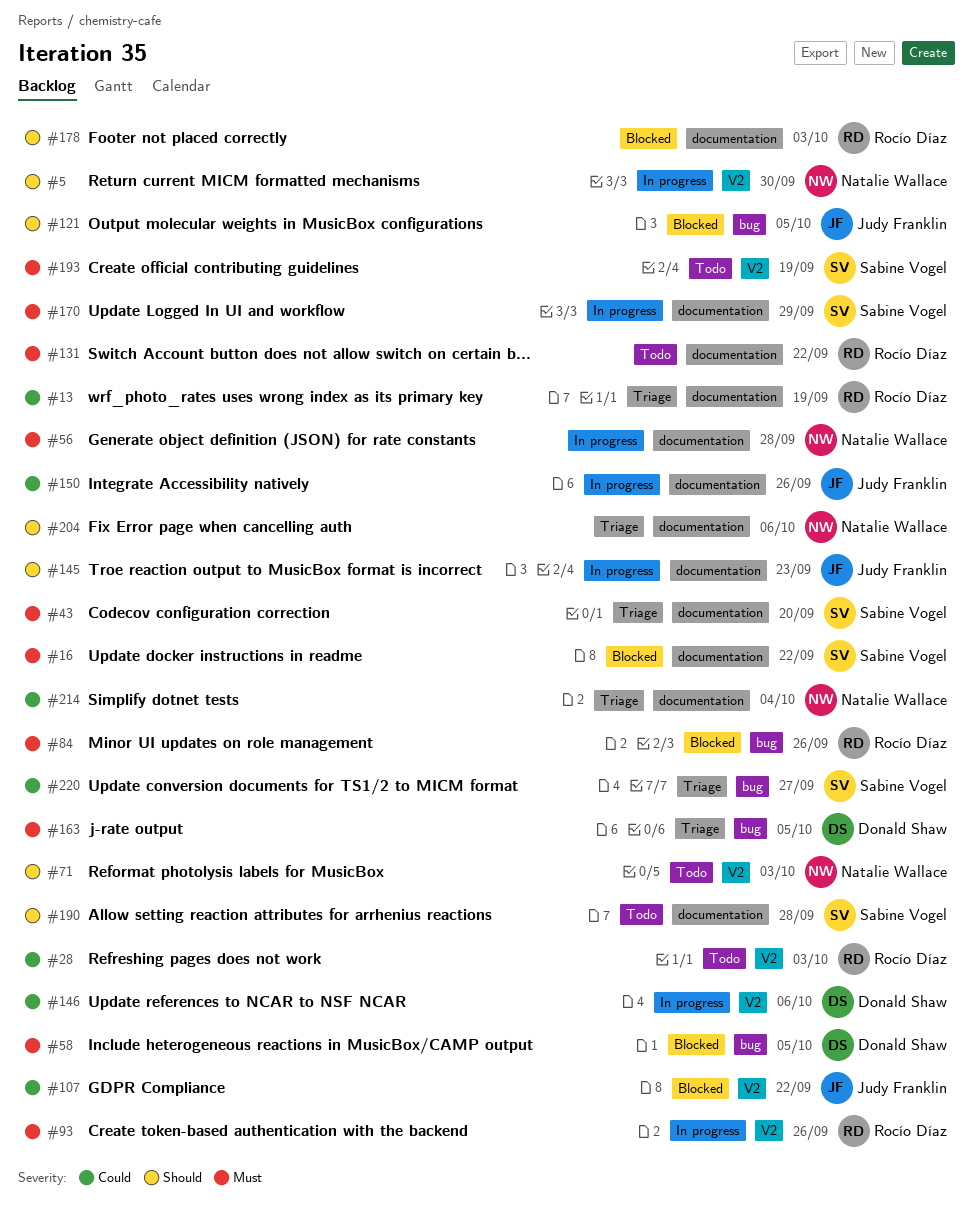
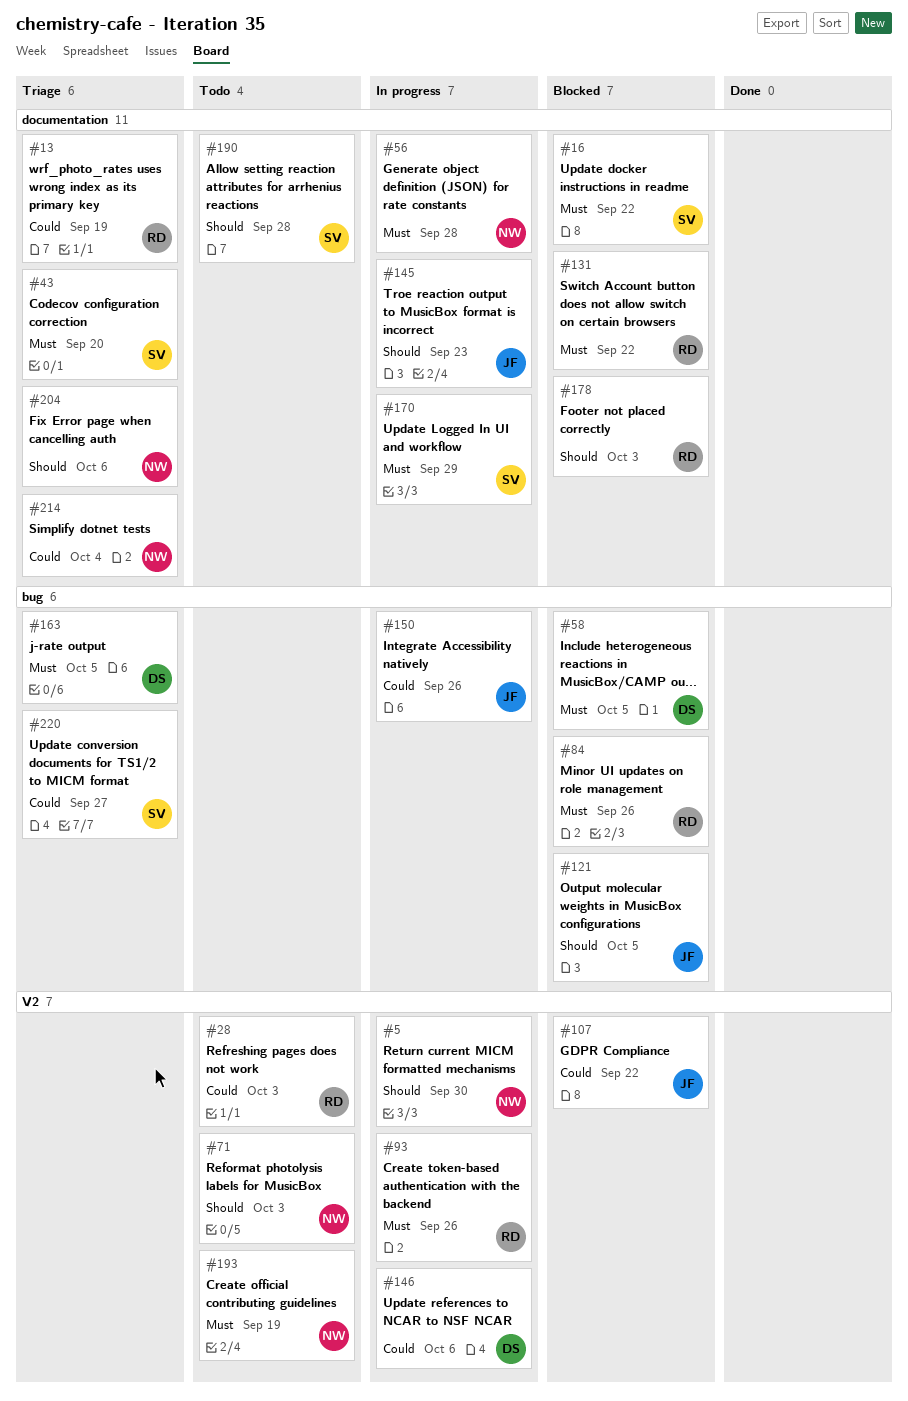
#131, status: Todo -> Blocked
#150, label: documentation -> bug
#193, owner: Sabine Vogel -> Natalie Wallace

